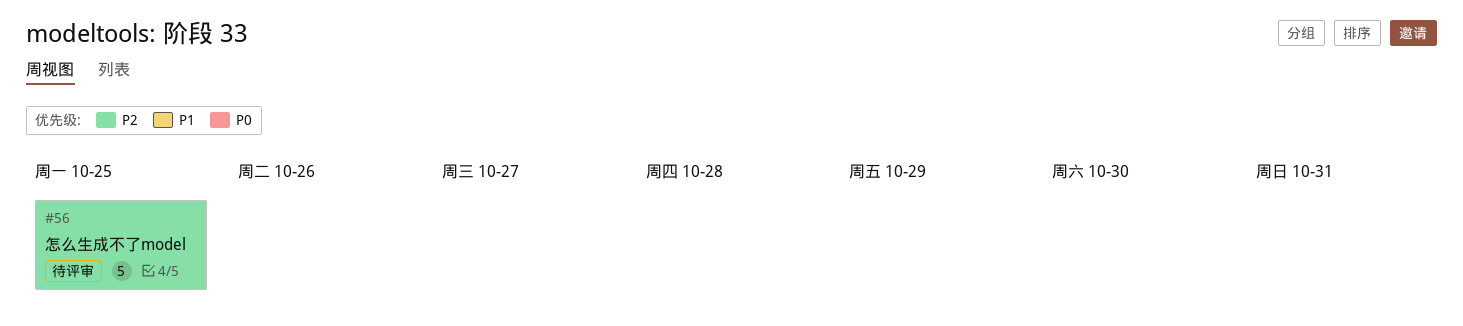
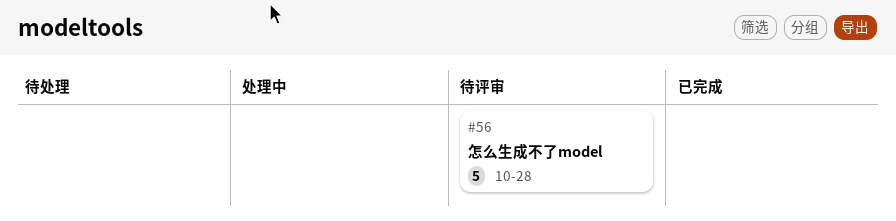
#56, due: Oct 25 -> Oct 28

